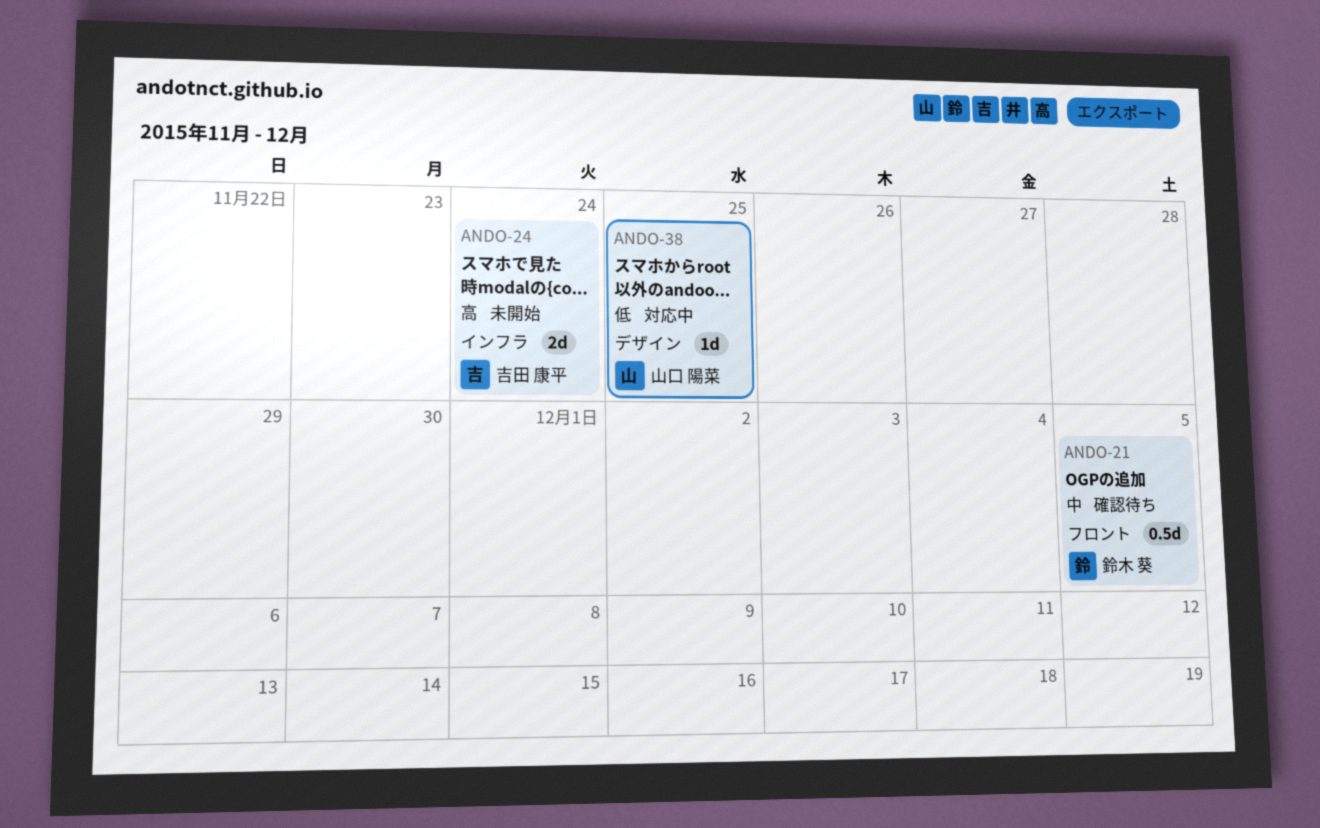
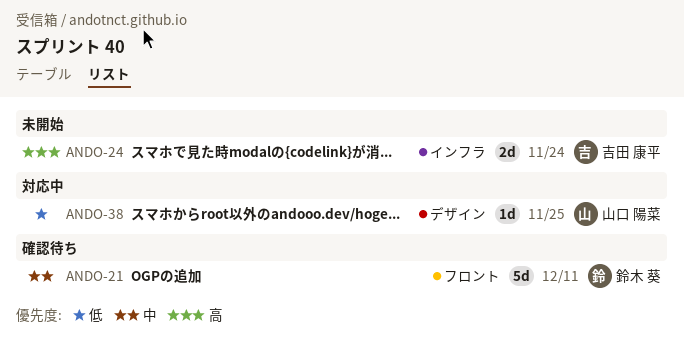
ANDO-21, estimate: 0.5d -> 5d
ANDO-21, due: Dec 5 -> Dec 11

